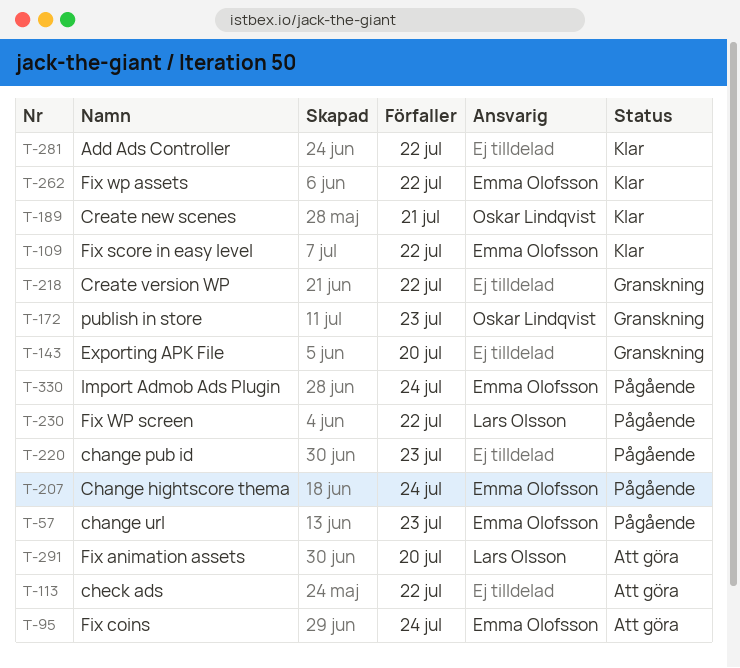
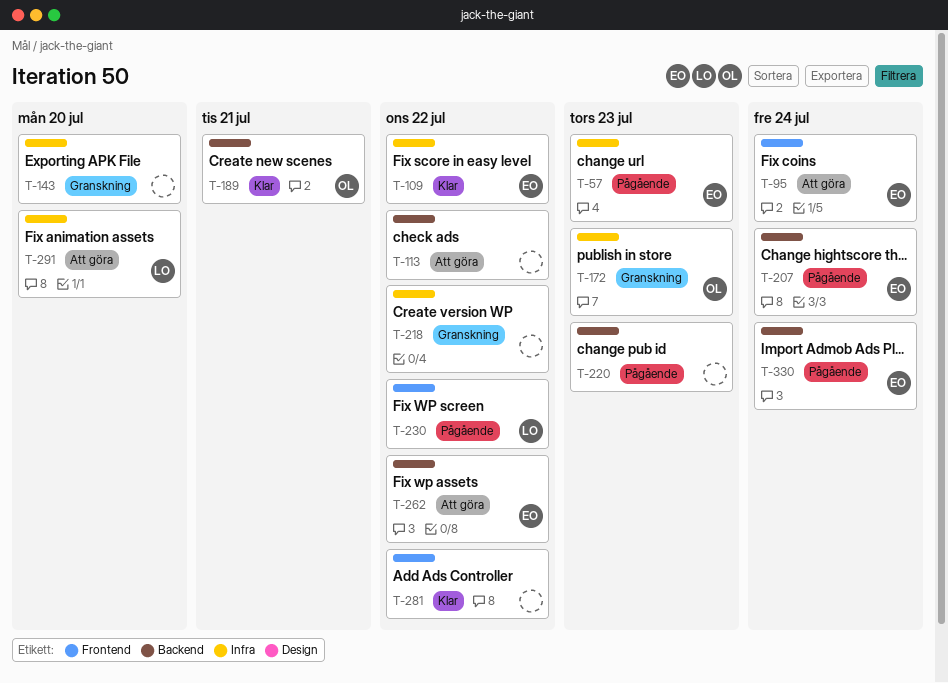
T-262, status: Klar -> Att göra

